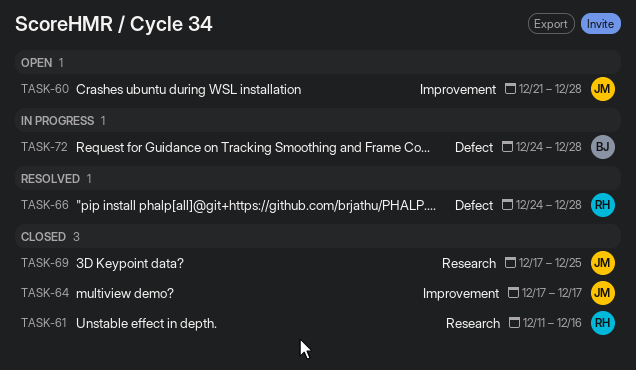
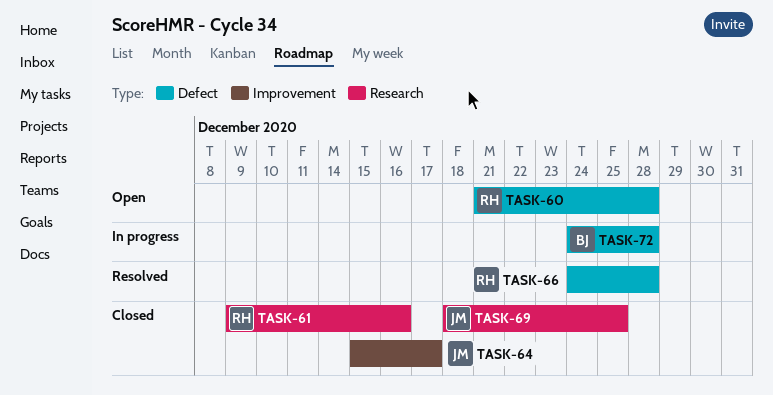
TASK-60, owner: JM -> RH
TASK-60, label: Improvement -> Defect
TASK-61, start: Dec 11 -> Dec 9
TASK-64, start: Dec 17 -> Dec 15
TASK-69, start: Dec 17 -> Dec 18

